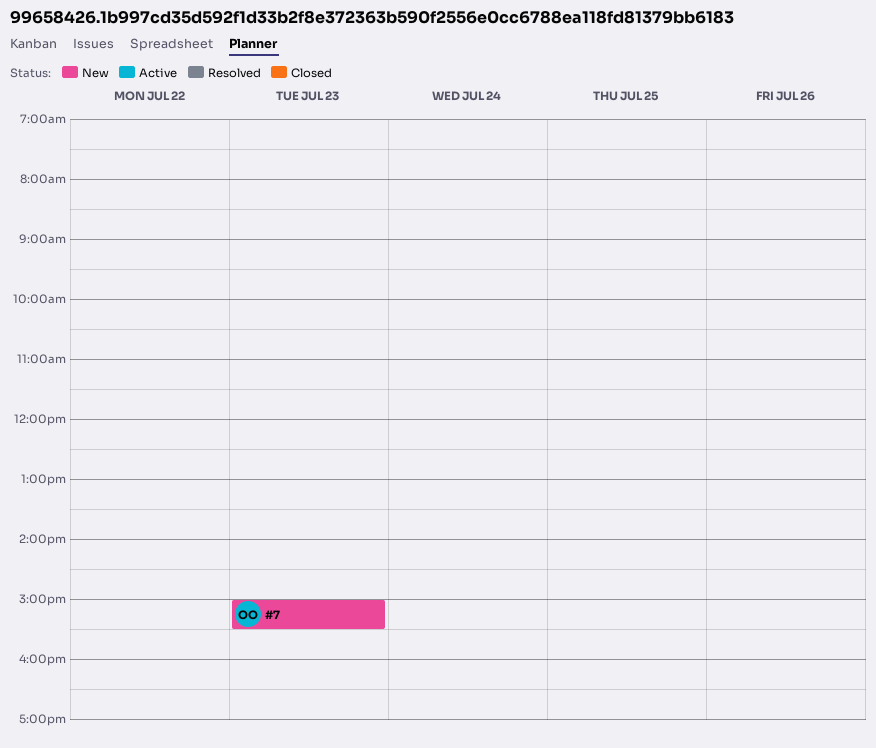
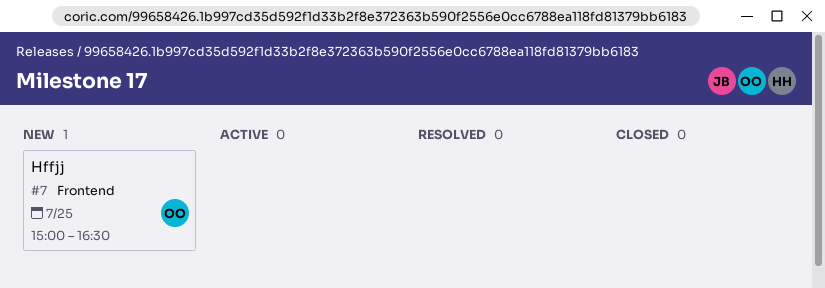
#7, day: Jul 23 -> Jul 25
#7, ends: 15:30 -> 16:30

